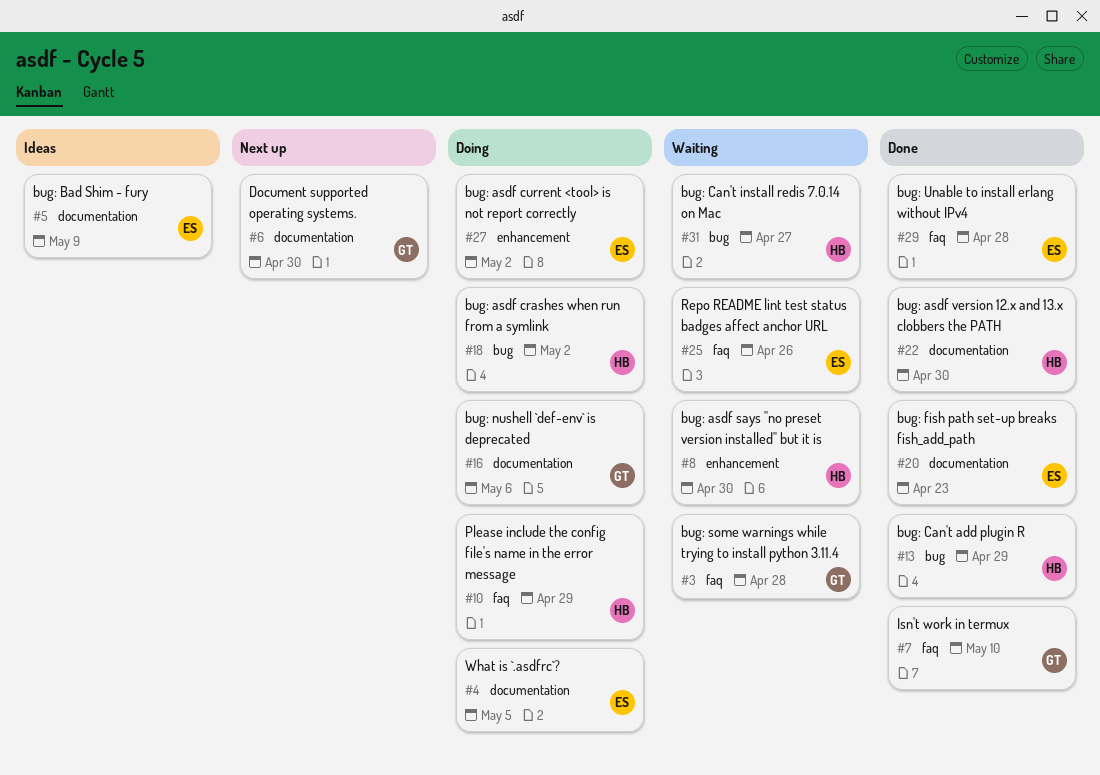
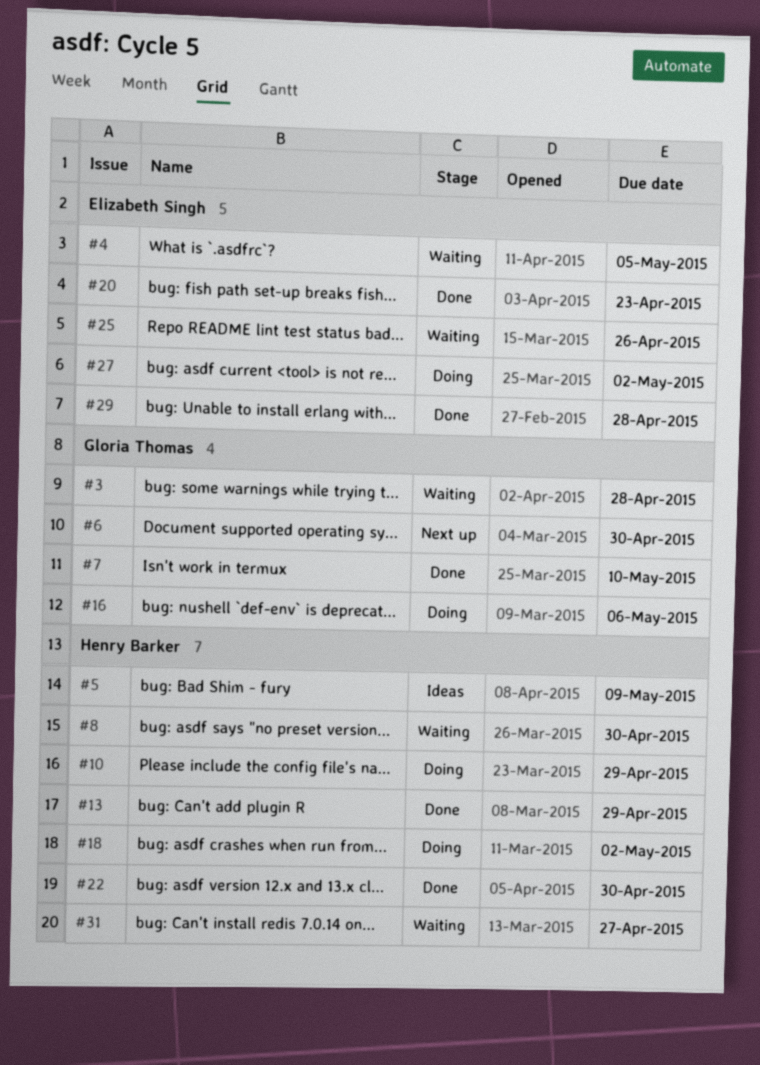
#4, status: Doing -> Waiting
#5, owner: Elizabeth Singh -> Henry Barker

